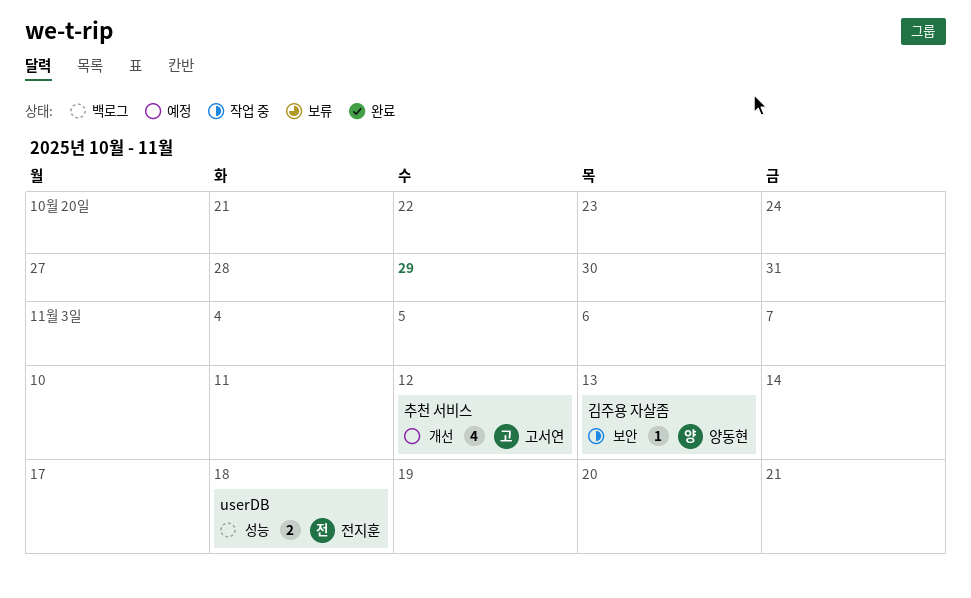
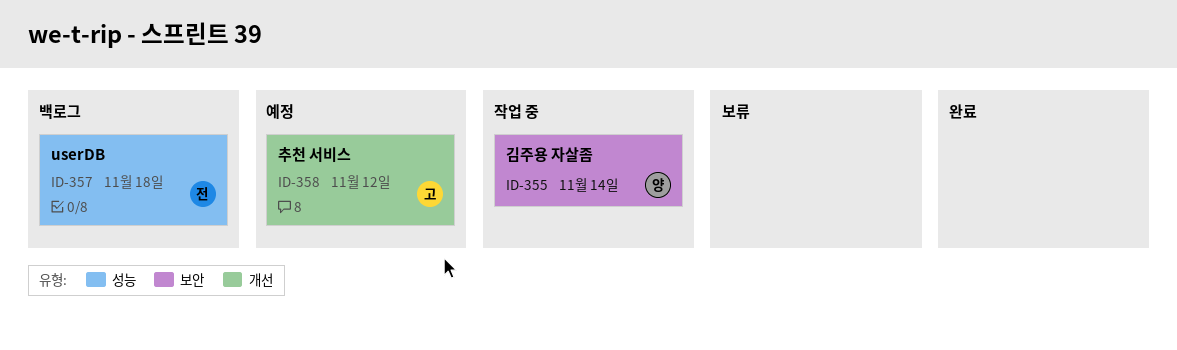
김주용 자살좀, due: Nov 13 -> Nov 14

